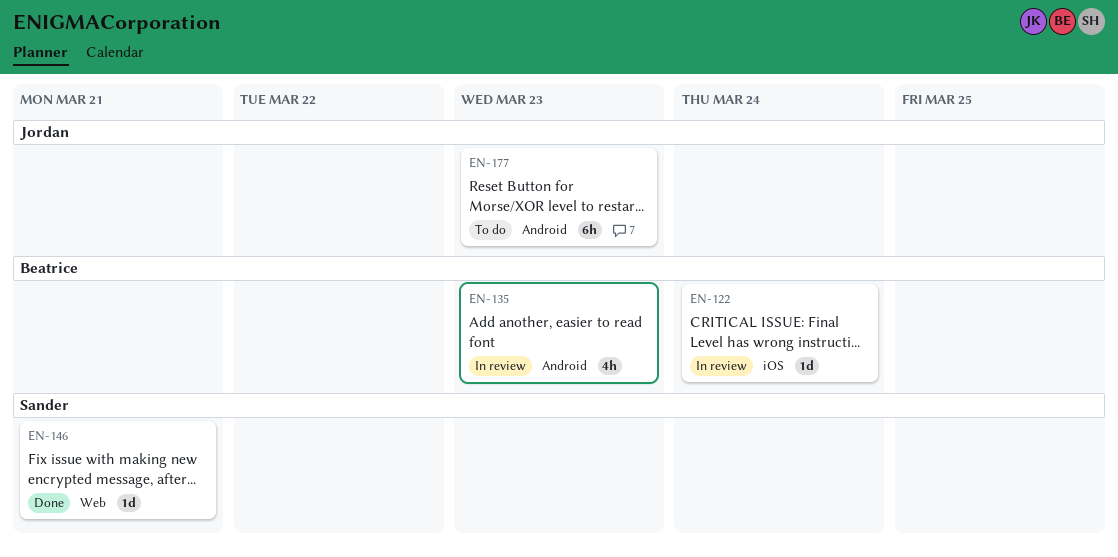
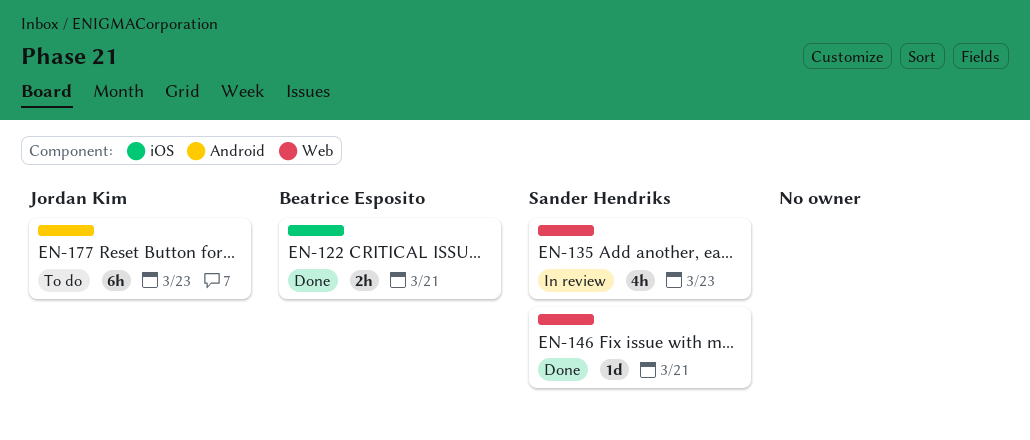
EN-122, status: In review -> Done
EN-122, estimate: 1d -> 2h
EN-122, due: Mar 24 -> Mar 21
EN-135, owner: Beatrice Esposito -> Sander Hendriks
EN-135, label: Android -> Web

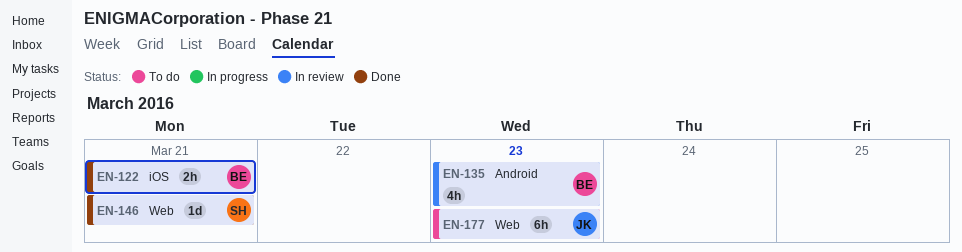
EN-135, owner: Sander Hendriks -> Beatrice Esposito
EN-135, label: Web -> Android
EN-177, label: Android -> Web

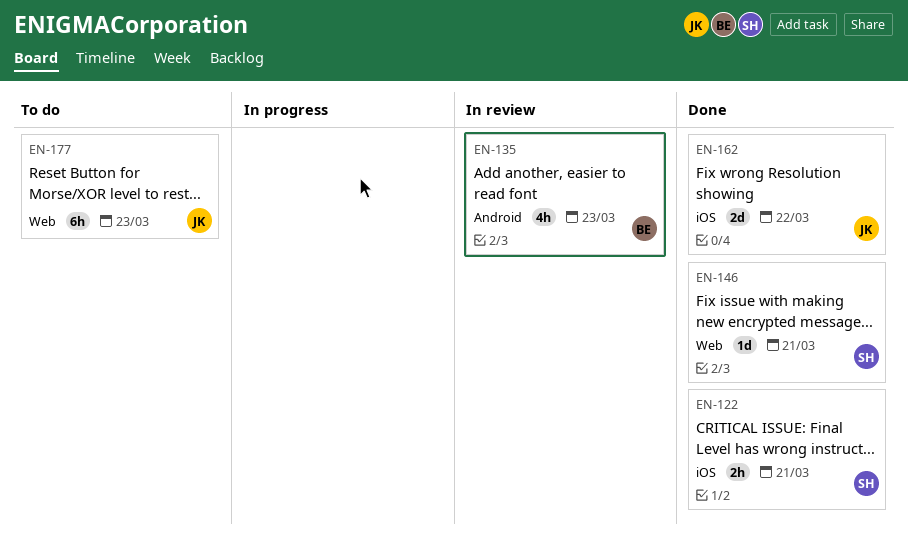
EN-122, owner: BE -> SH
EN-162: none -> present

